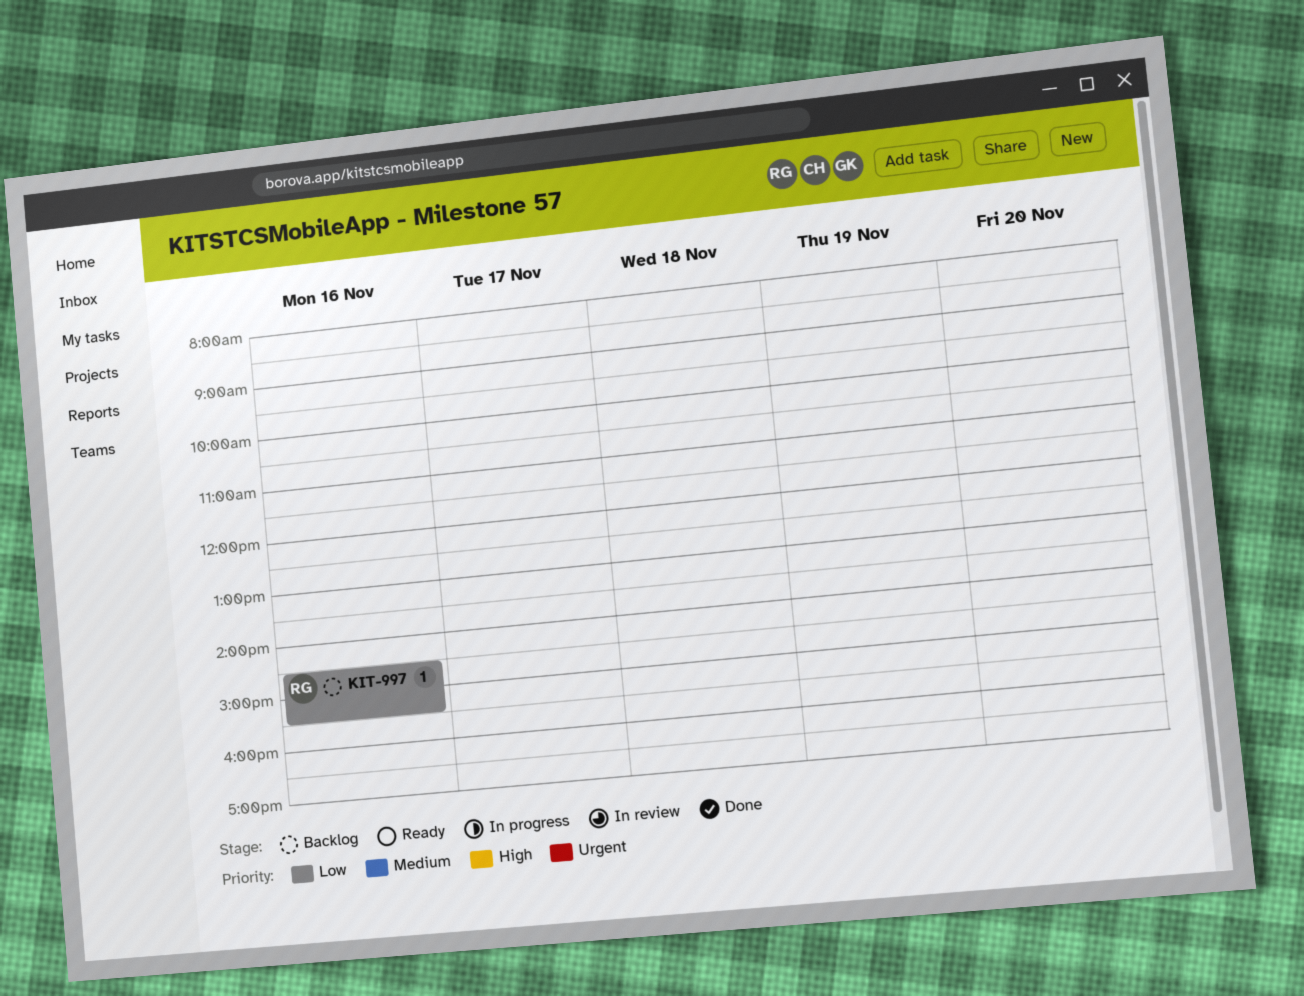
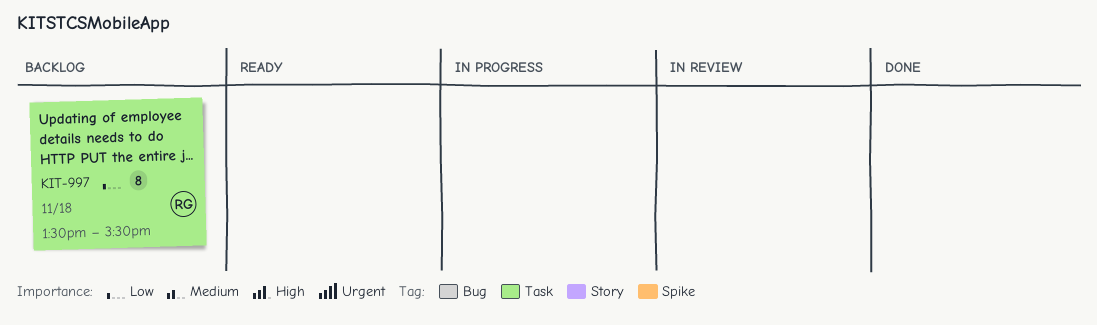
KIT-997, estimate: 1 -> 8
KIT-997, day: Nov 16 -> Nov 18
KIT-997, begins: 14:30 -> 13:30

